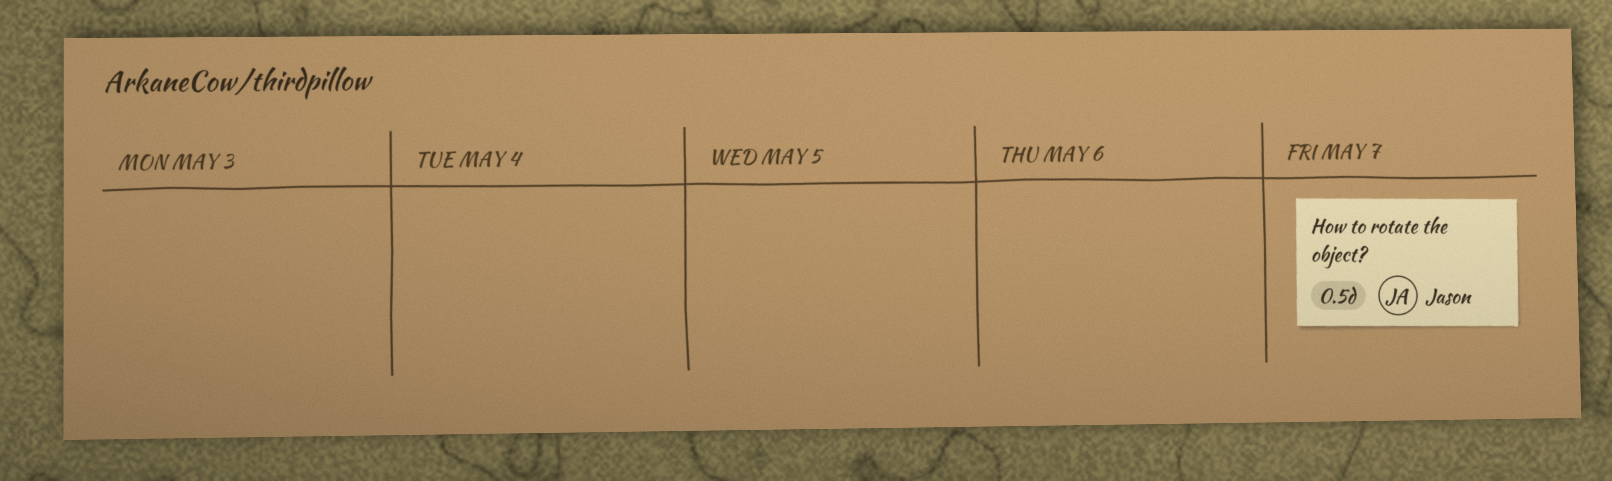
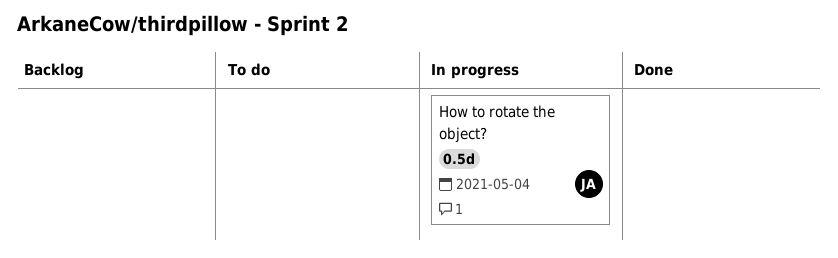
How to rotate the object?, due: May 7 -> May 4

